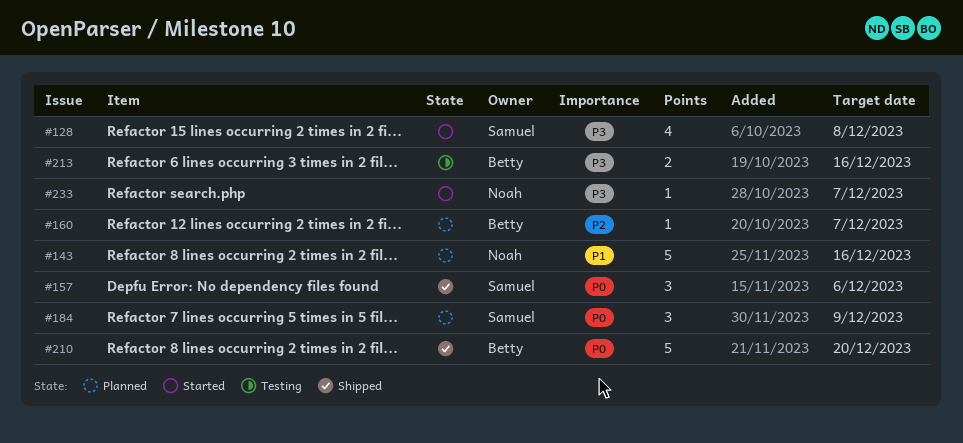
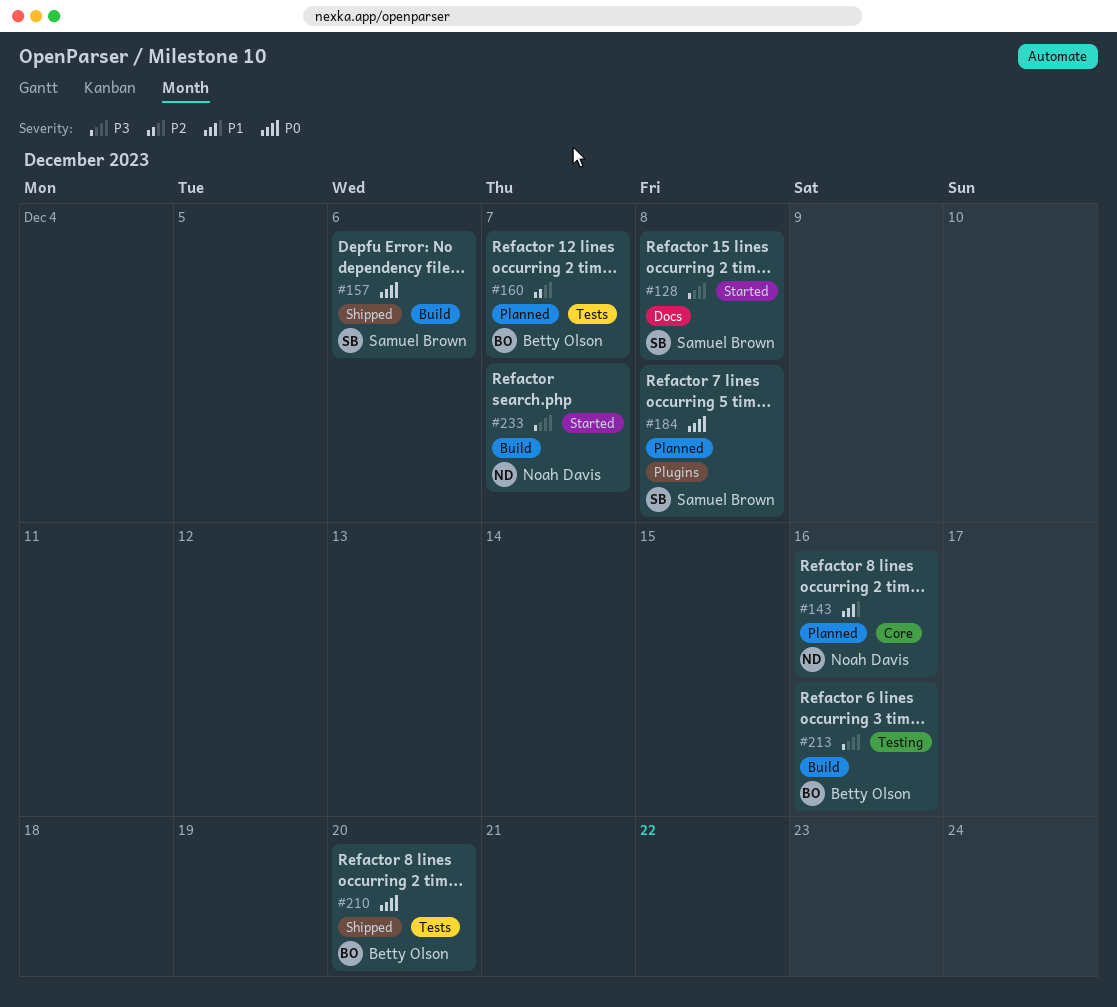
#184, due: Dec 9 -> Dec 8

